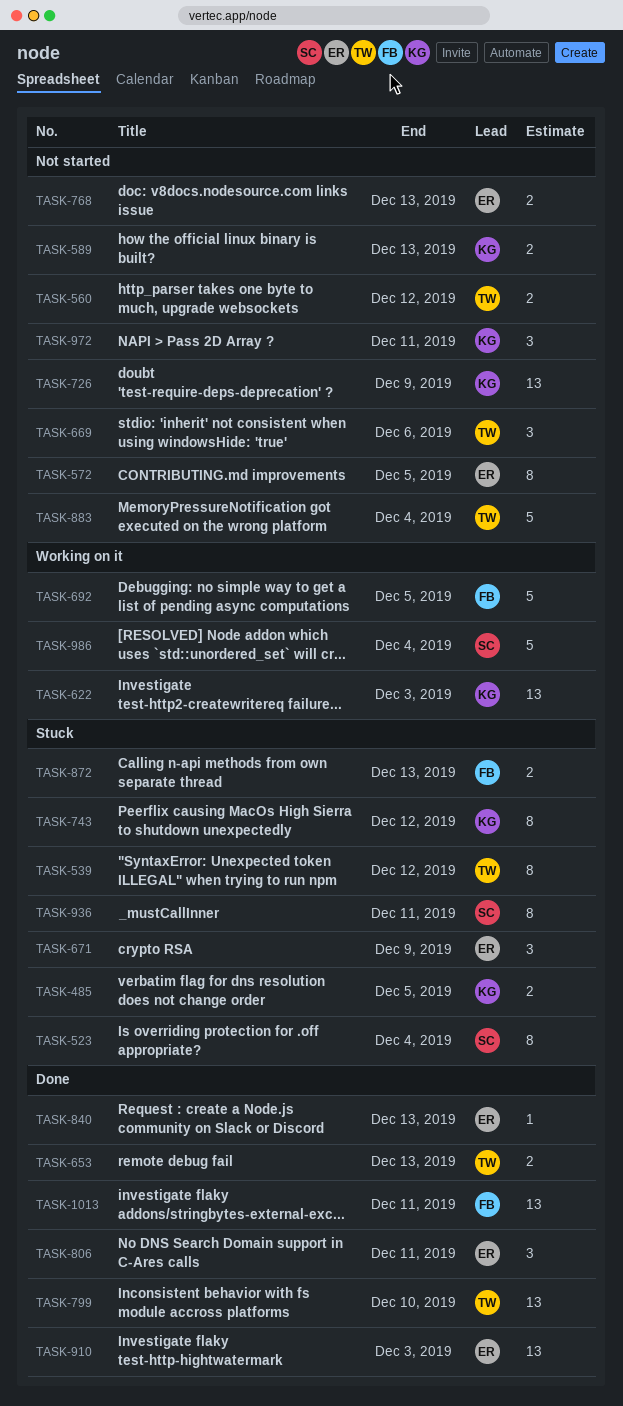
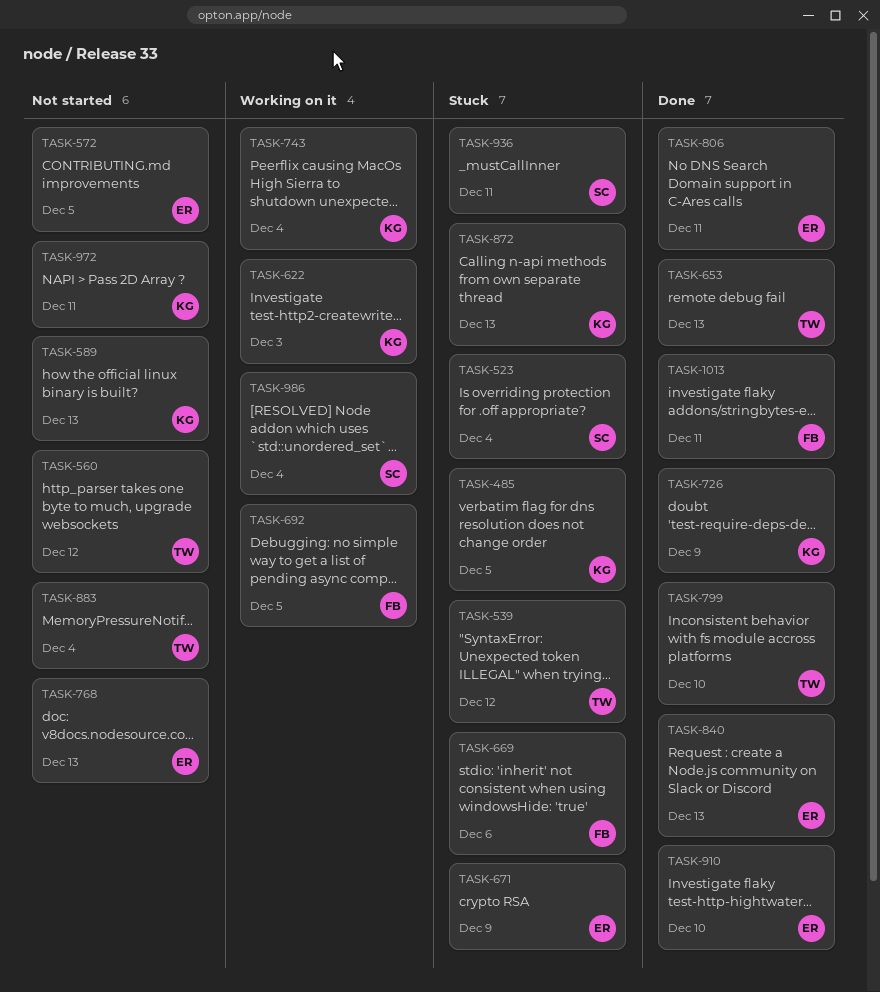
TASK-669, status: Not started -> Stuck
TASK-669, owner: TW -> FB
TASK-726, status: Not started -> Done
TASK-743, status: Stuck -> Working on it
TASK-743, due: Dec 12 -> Dec 4
TASK-872, owner: FB -> KG
TASK-910, due: Dec 3 -> Dec 10

